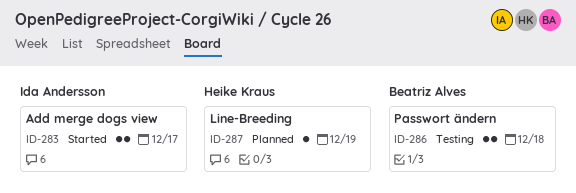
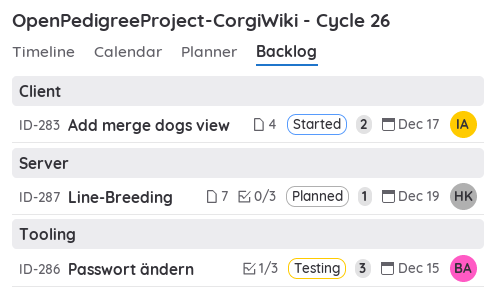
ID-286, estimate: 2 -> 3
ID-286, day: Dec 18 -> Dec 15

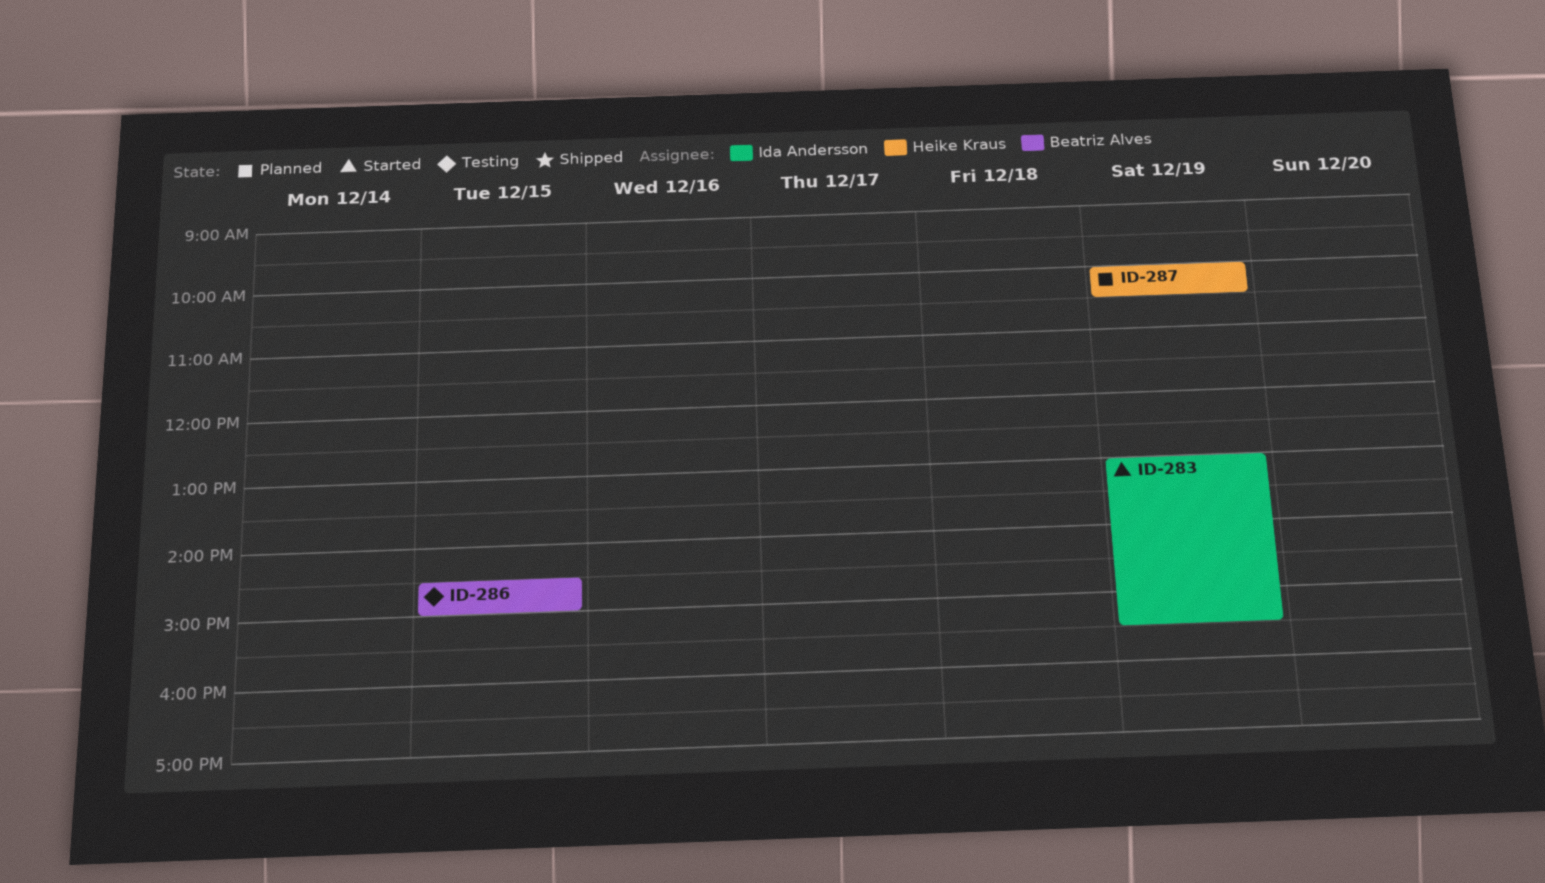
ID-283, day: Dec 17 -> Dec 19

